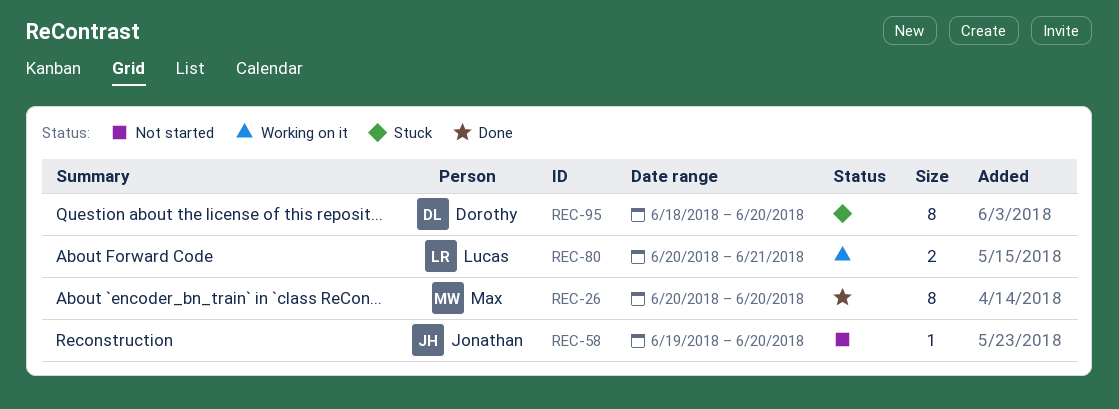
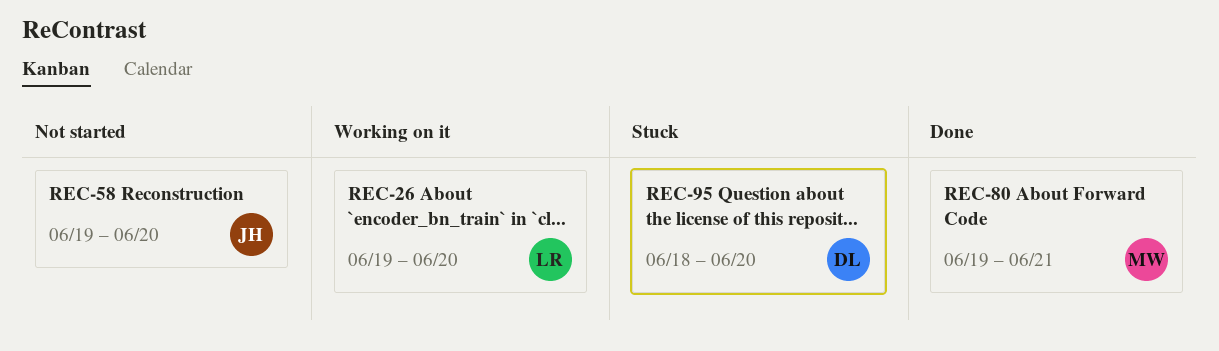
REC-26, status: Done -> Working on it
REC-26, owner: Max -> Lucas
REC-26, start: Jun 20 -> Jun 19
REC-80, status: Working on it -> Done
REC-80, owner: Lucas -> Max
REC-80, start: Jun 20 -> Jun 19

